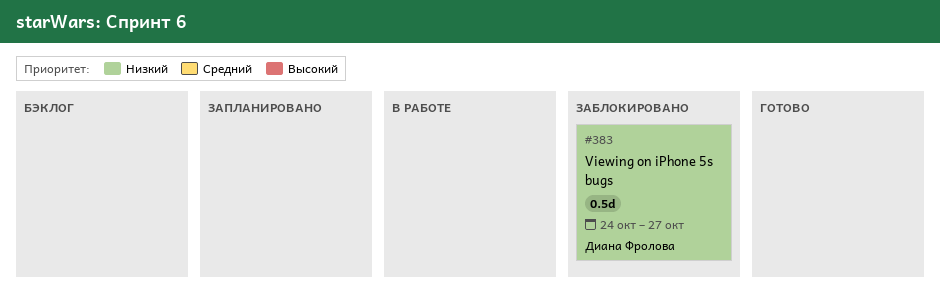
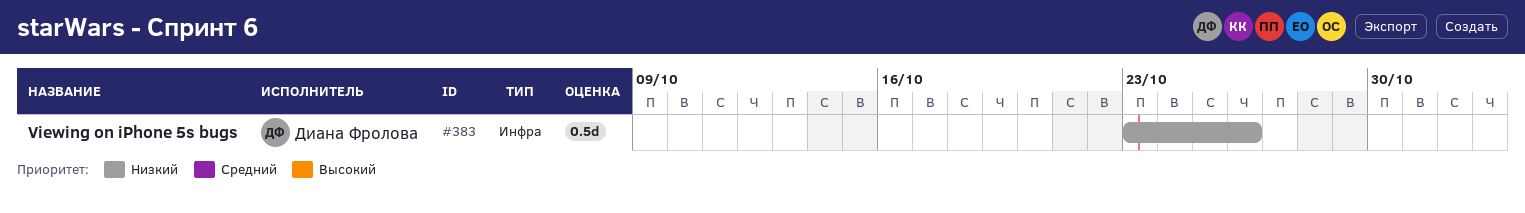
#383, start: Oct 24 -> Oct 23
#383, due: Oct 27 -> Oct 26

